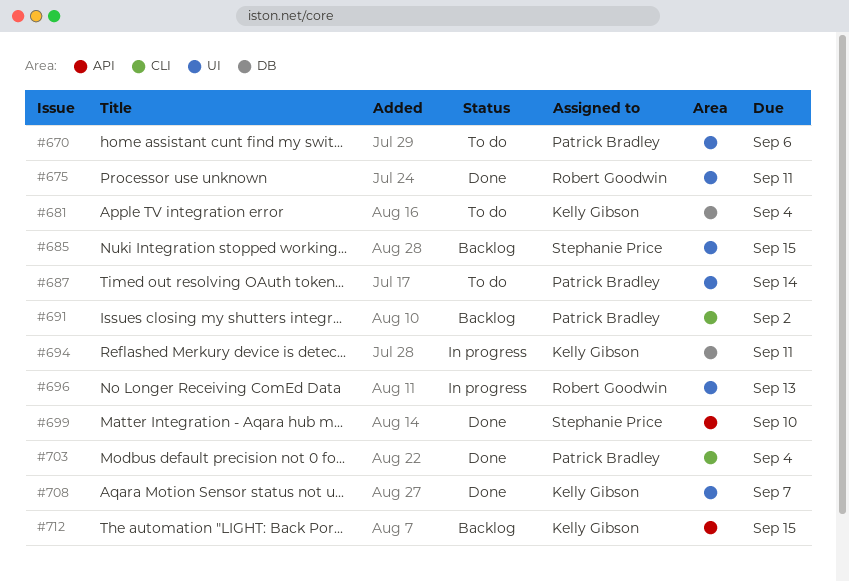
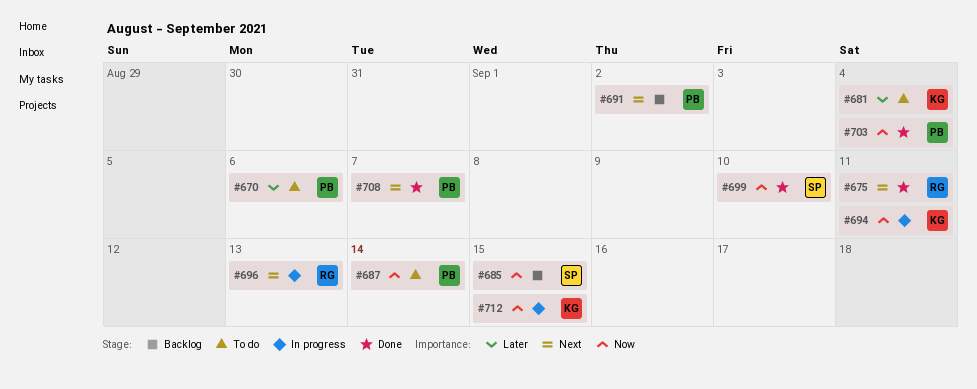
#708, owner: Kelly Gibson -> Patrick Bradley
#712, status: Backlog -> In progress

